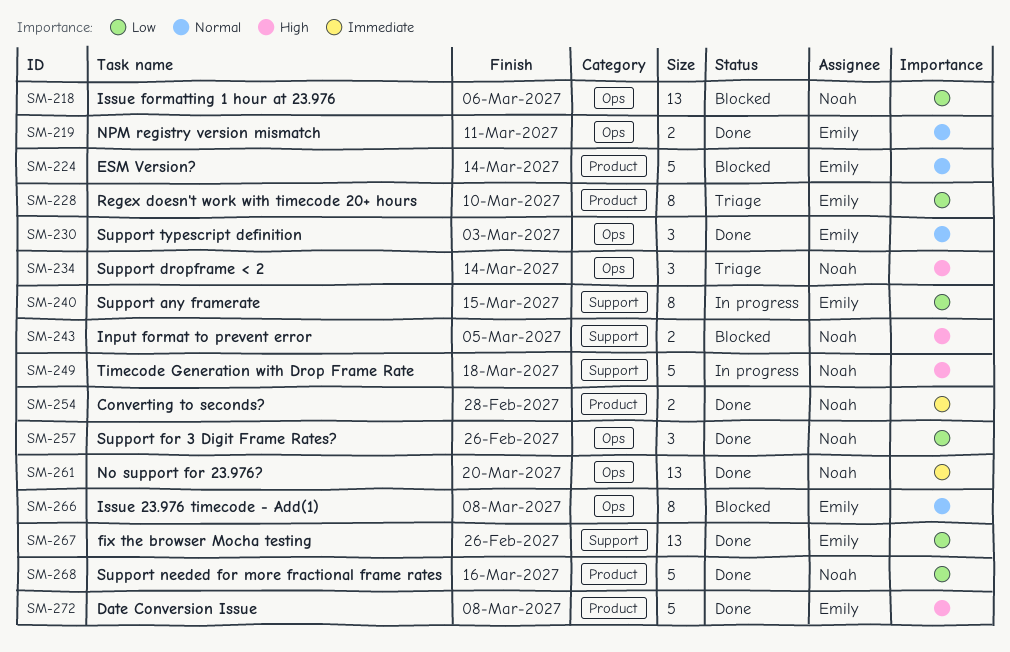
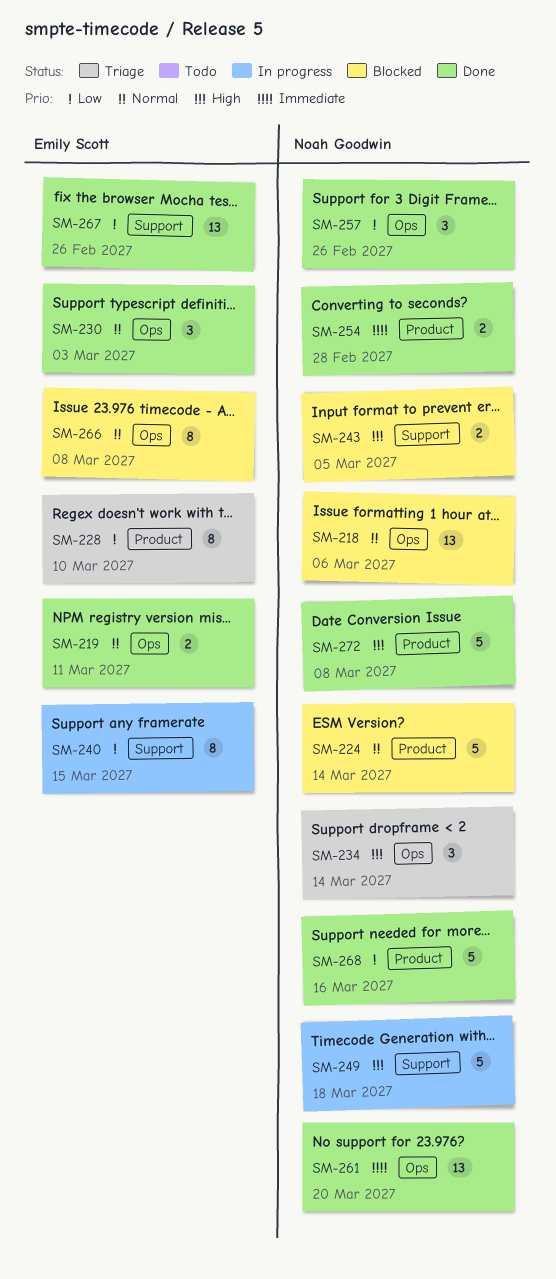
SM-218, priority: Low -> Normal
SM-224, owner: Emily Scott -> Noah Goodwin
SM-272, owner: Emily Scott -> Noah Goodwin

